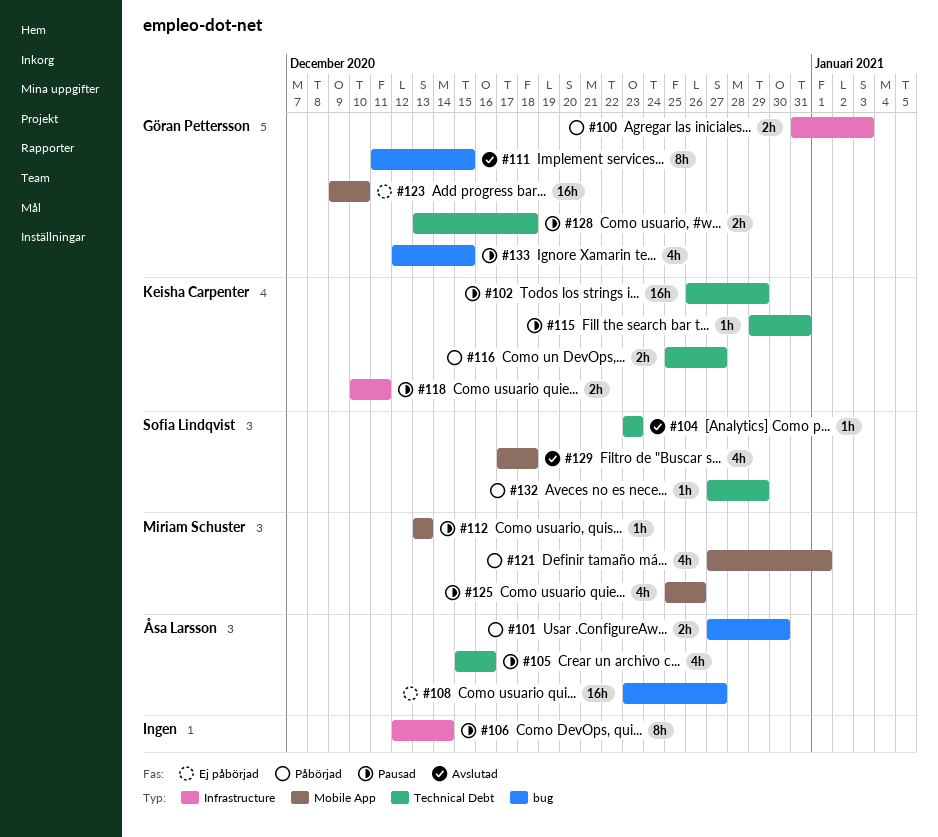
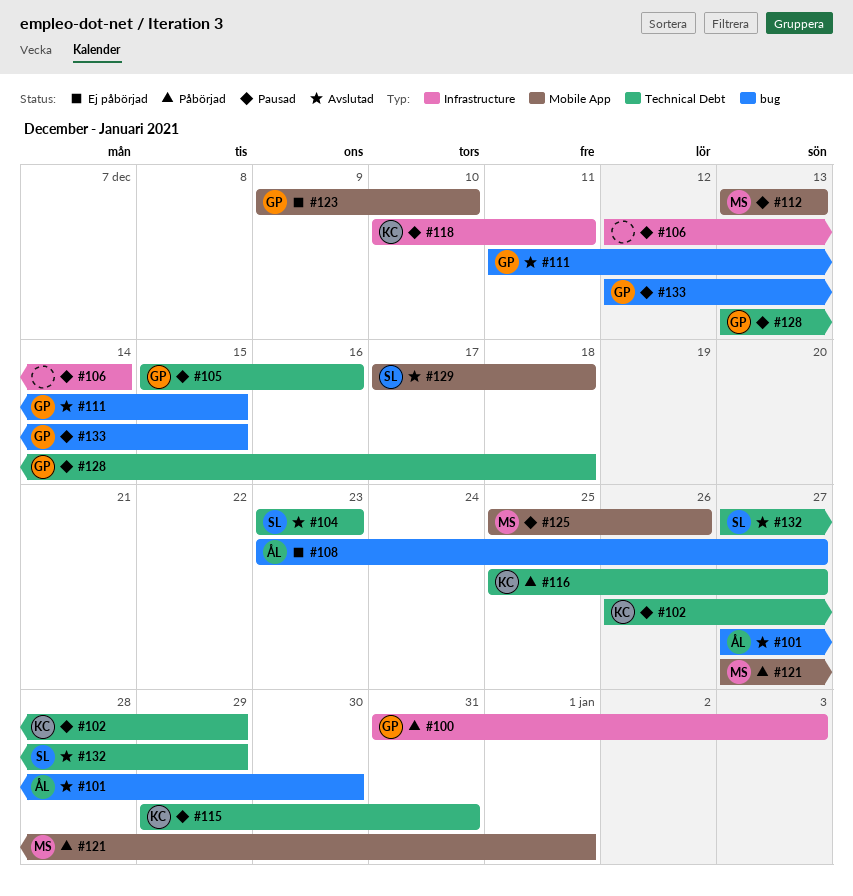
#101, status: Påbörjad -> Avslutad
#105, owner: Åsa Larsson -> Göran Pettersson
#132, status: Påbörjad -> Avslutad

